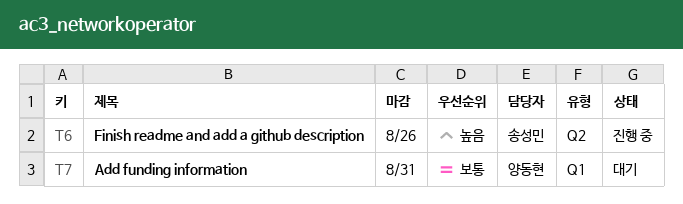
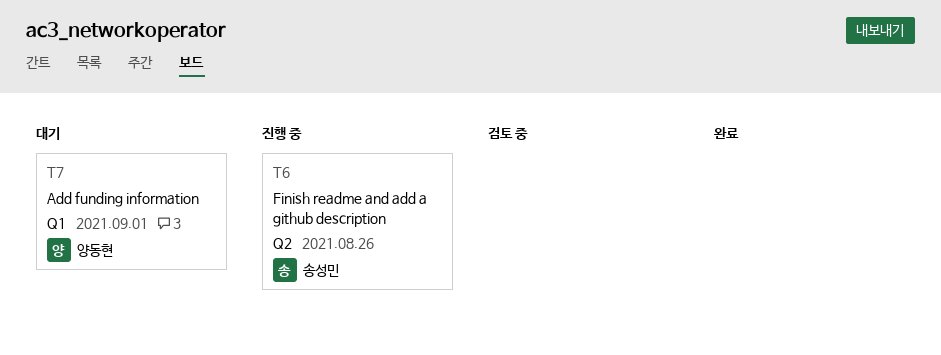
T7, due: Aug 31 -> Sep 1

